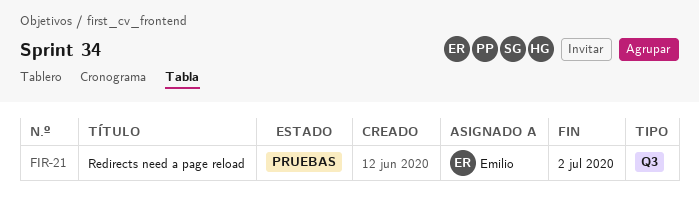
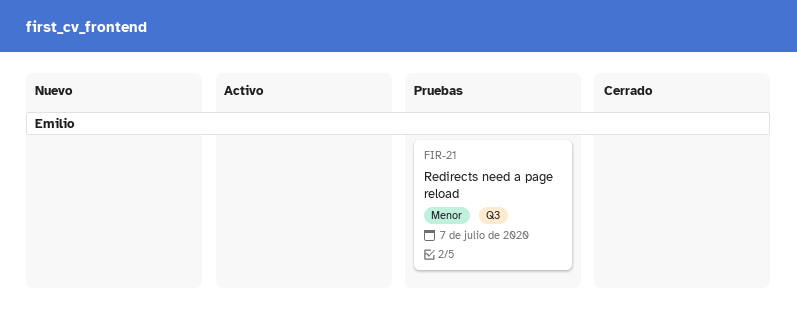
FIR-21, due: Jul 2 -> Jul 7

